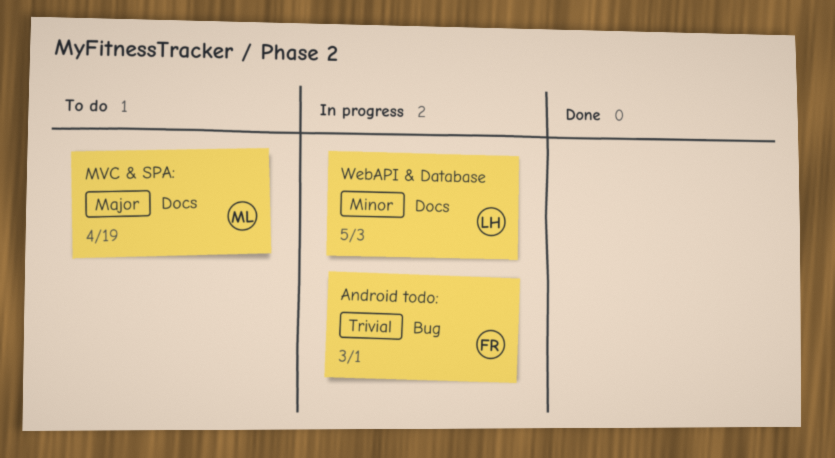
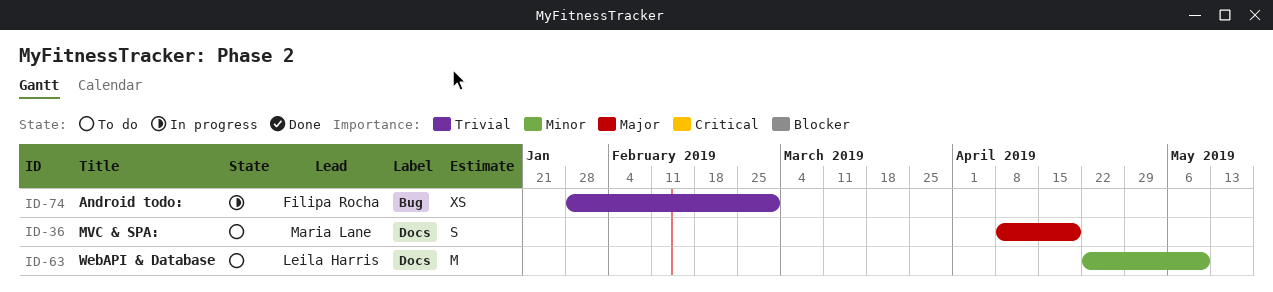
WebAPI & Database, status: In progress -> To do
WebAPI & Database, due: May 3 -> May 10

